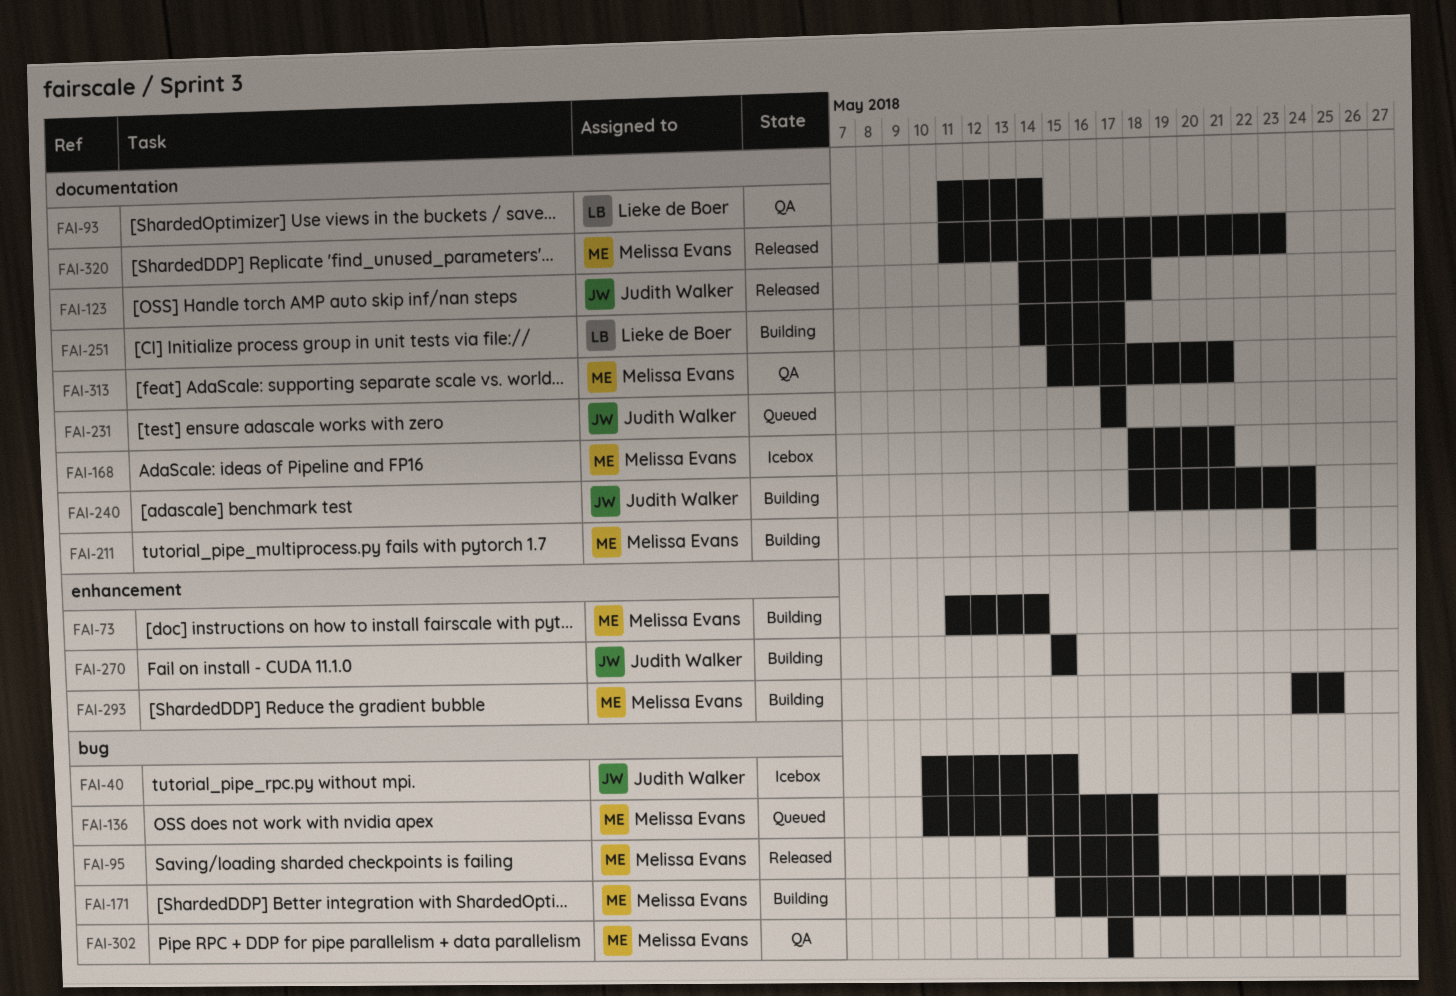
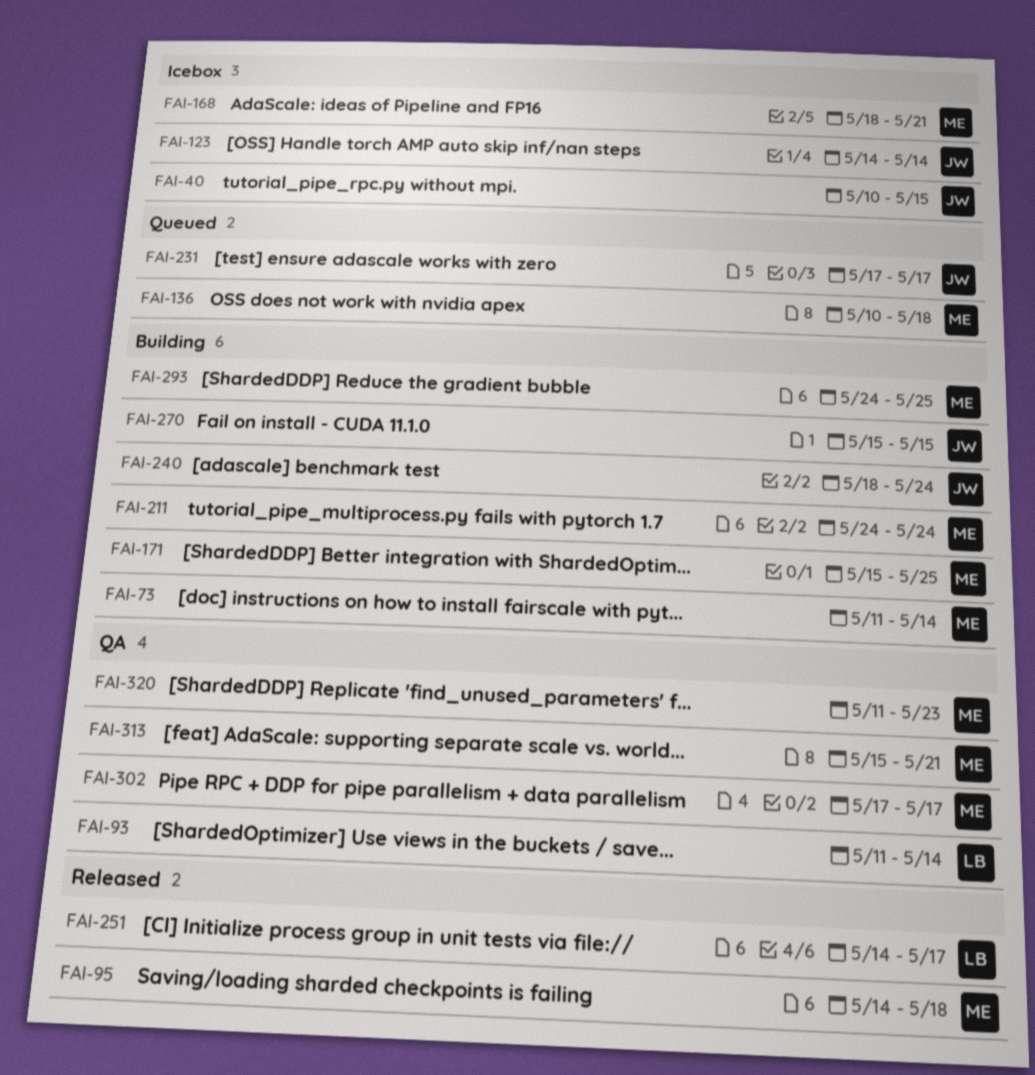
FAI-123, status: Released -> Icebox
FAI-123, due: May 18 -> May 14
FAI-251, status: Building -> Released
FAI-320, status: Released -> QA

